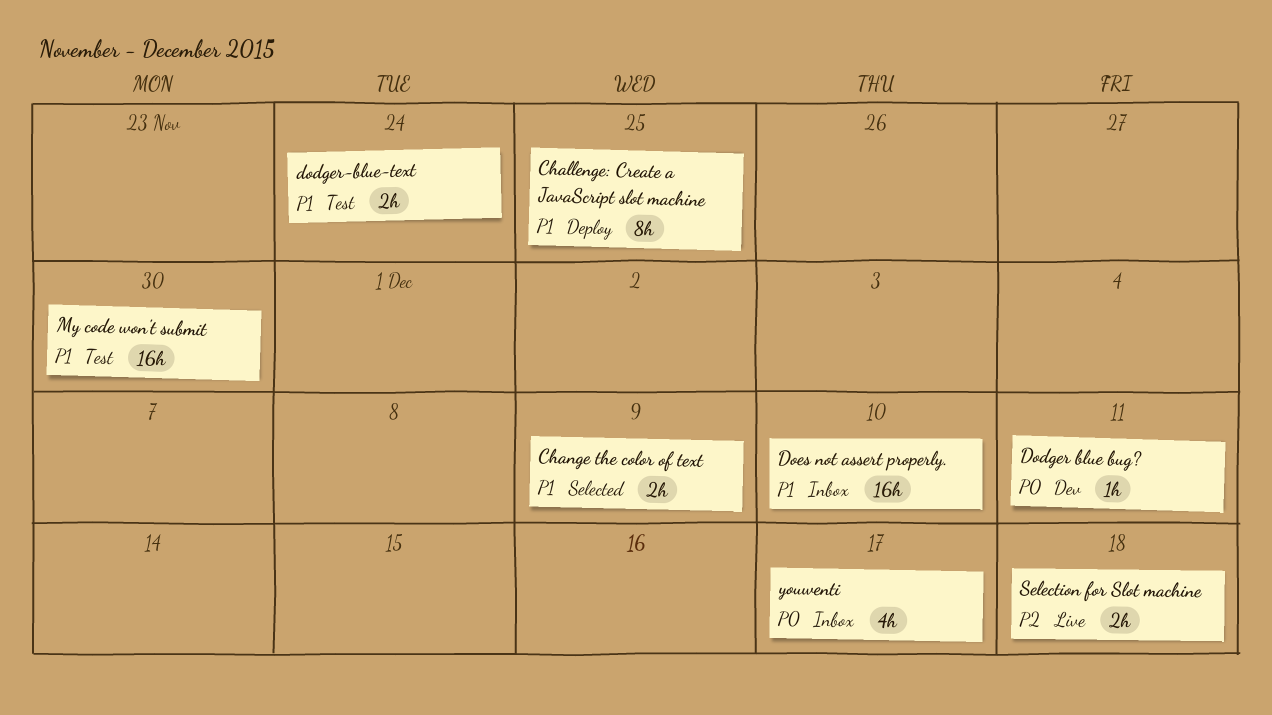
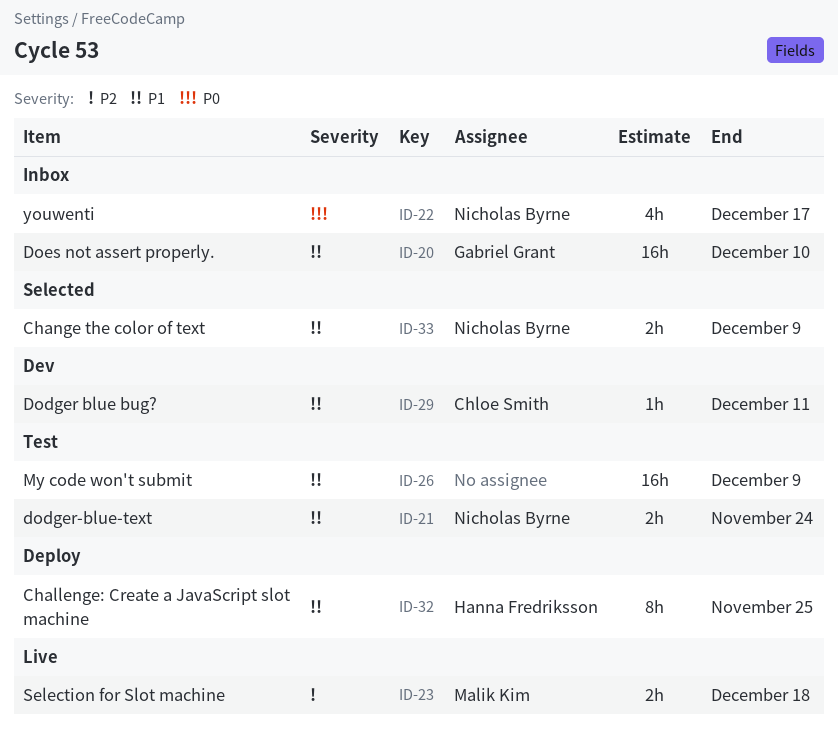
Dodger blue bug?, priority: P0 -> P1
My code won't submit, due: Nov 30 -> Dec 9

